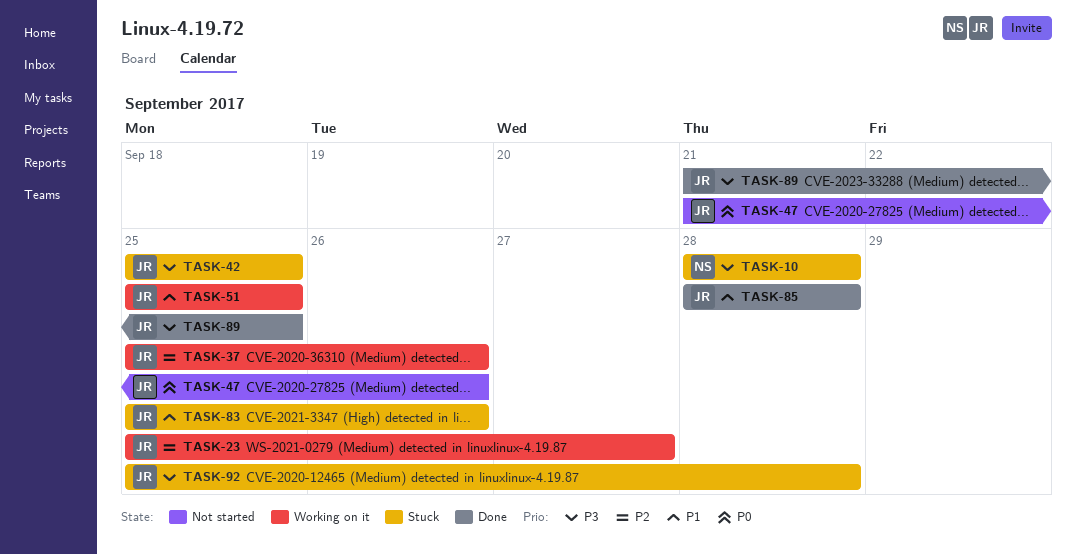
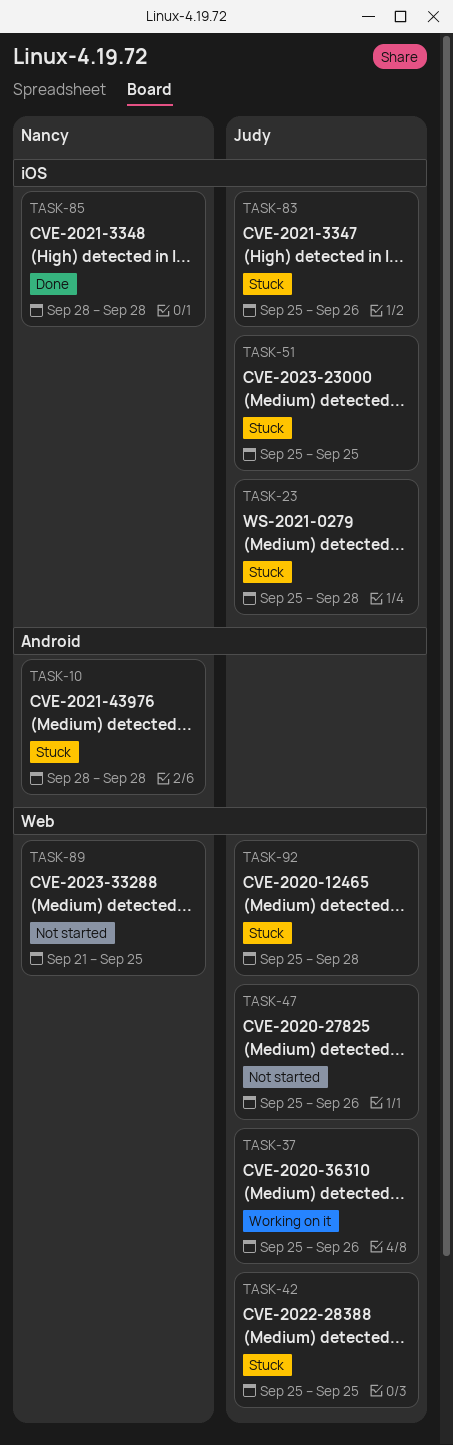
TASK-23, status: Working on it -> Stuck
TASK-23, due: Sep 27 -> Sep 28
TASK-47, start: Sep 21 -> Sep 25
TASK-51, status: Working on it -> Stuck
TASK-85, owner: Judy -> Nancy
TASK-89, status: Done -> Not started
TASK-89, owner: Judy -> Nancy

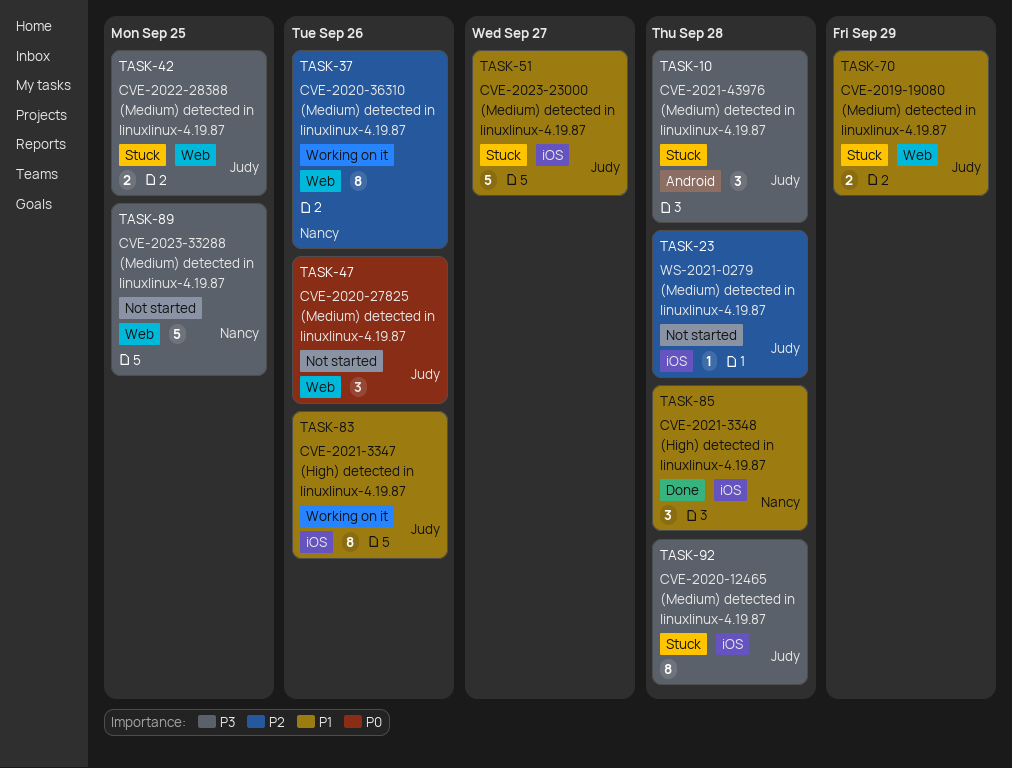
TASK-10, owner: Nancy -> Judy
TASK-23, status: Stuck -> Not started
TASK-37, owner: Judy -> Nancy
TASK-51, due: Sep 25 -> Sep 27
TASK-70: none -> present
TASK-83, status: Stuck -> Working on it
TASK-92, label: Web -> iOS

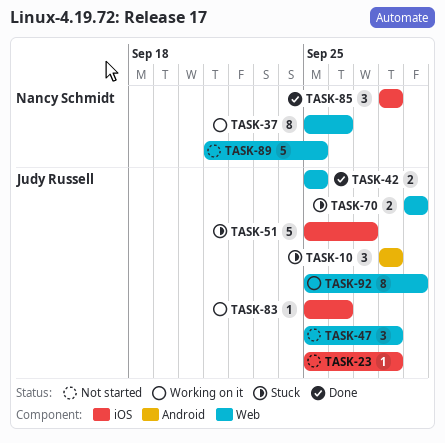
TASK-42, status: Stuck -> Done
TASK-47, due: Sep 26 -> Sep 28
TASK-83, estimate: 8 -> 1
TASK-92, status: Stuck -> Working on it
TASK-92, label: iOS -> Web
TASK-92, due: Sep 28 -> Sep 29

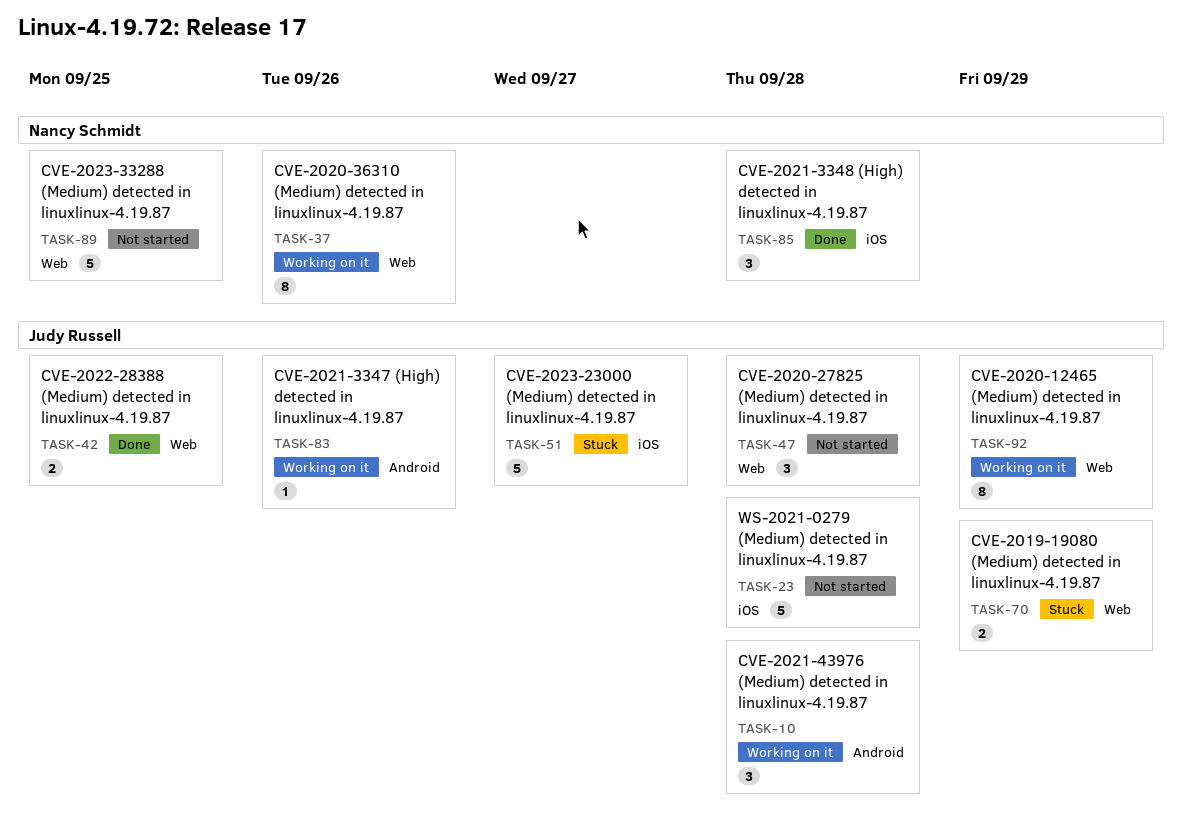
TASK-10, status: Stuck -> Working on it
TASK-23, estimate: 1 -> 5
TASK-83, label: iOS -> Android

